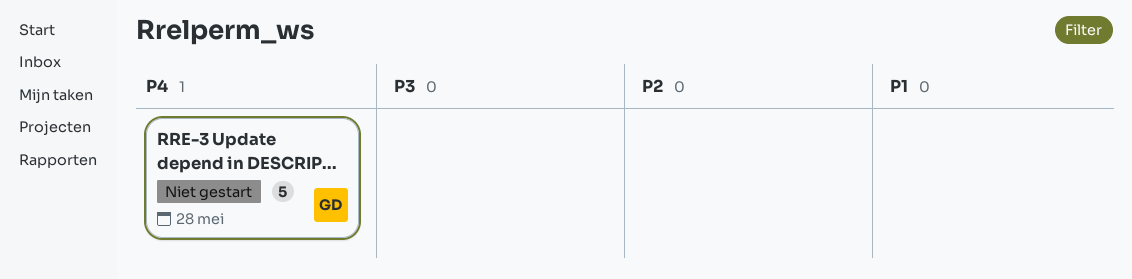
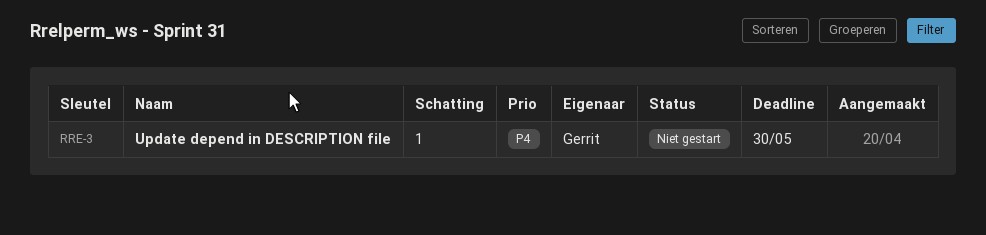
RRE-3, estimate: 5 -> 1
RRE-3, due: May 28 -> May 30

